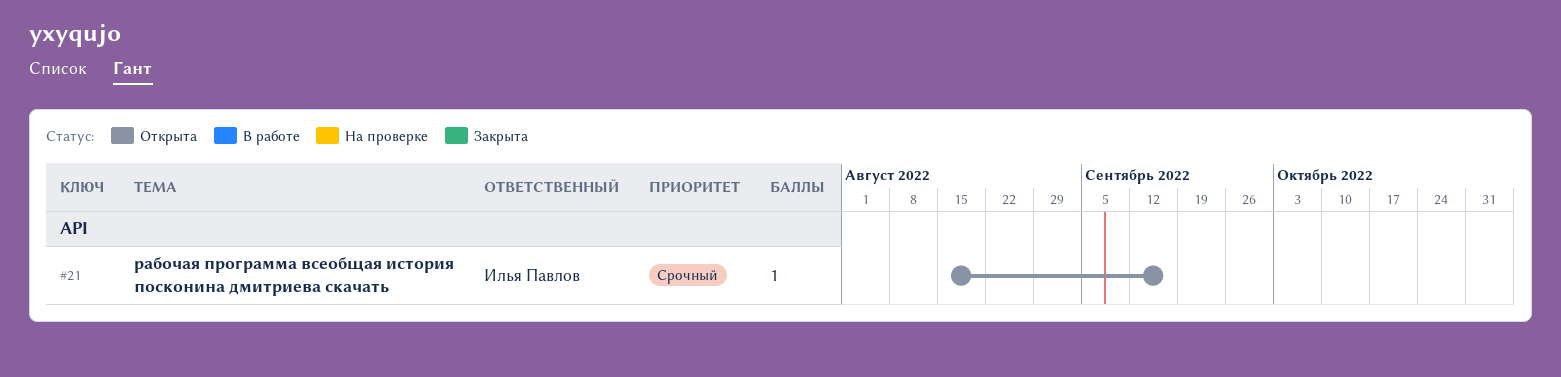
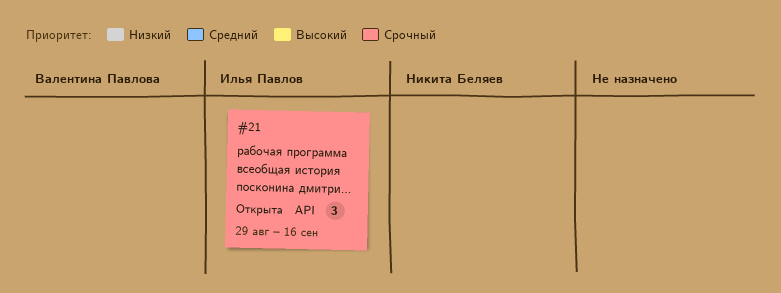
#21, estimate: 1 -> 3
#21, start: Aug 15 -> Aug 29

